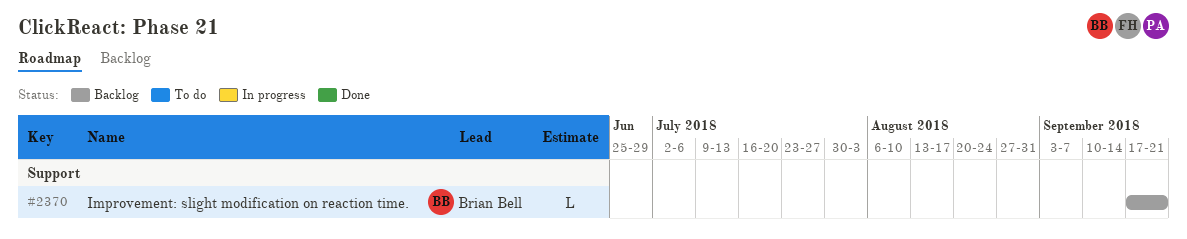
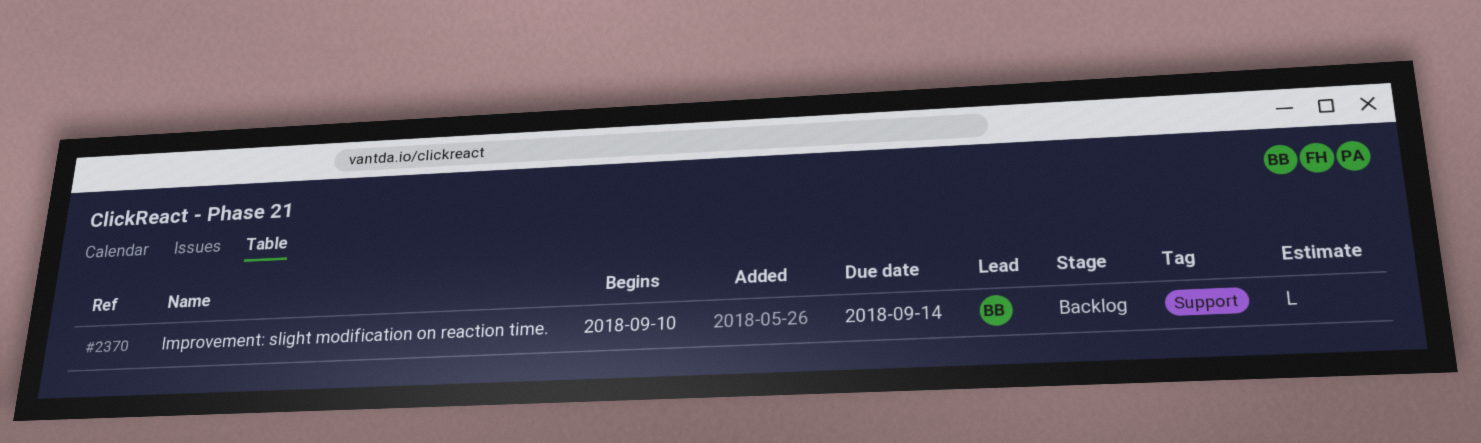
#2370, start: Sep 17 -> Sep 10
#2370, due: Sep 21 -> Sep 14

